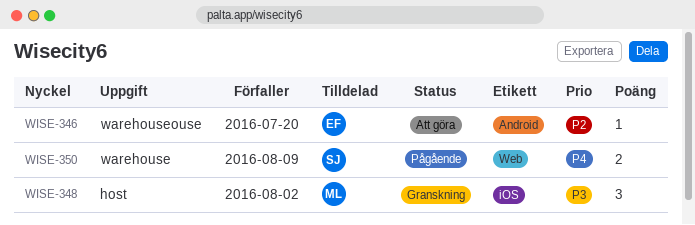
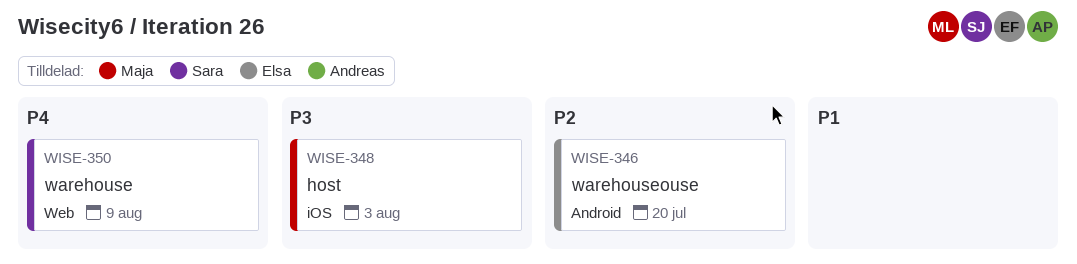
WISE-348, due: Aug 2 -> Aug 3

